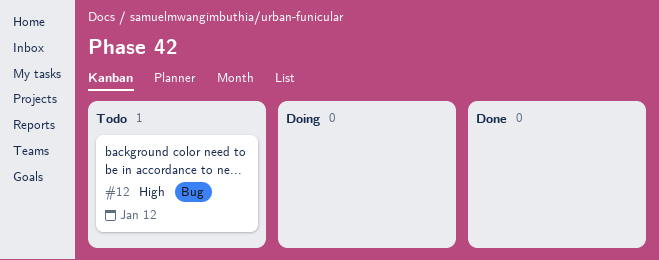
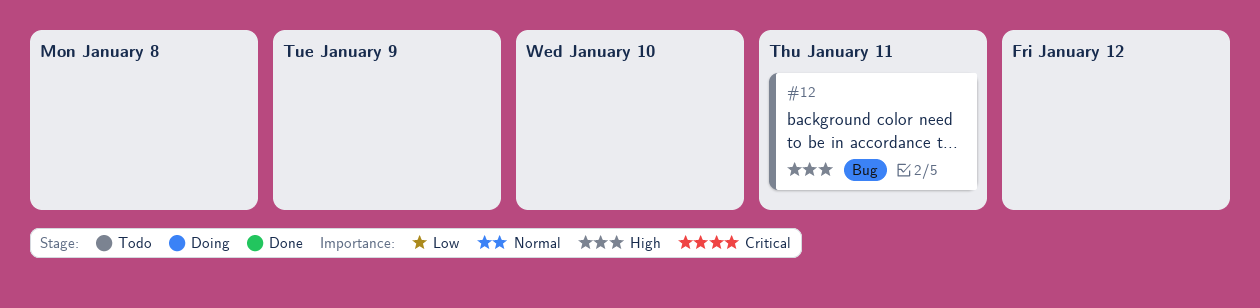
#12, due: Jan 12 -> Jan 11

